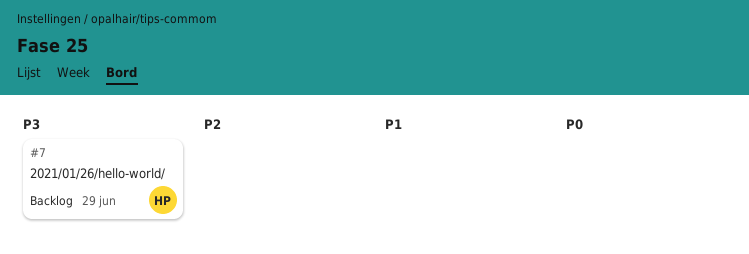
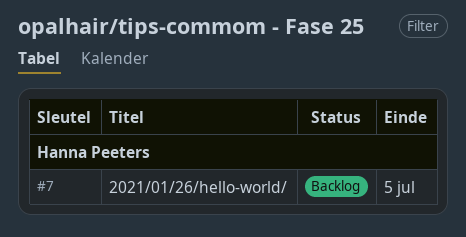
#7, due: Jun 29 -> Jul 5

